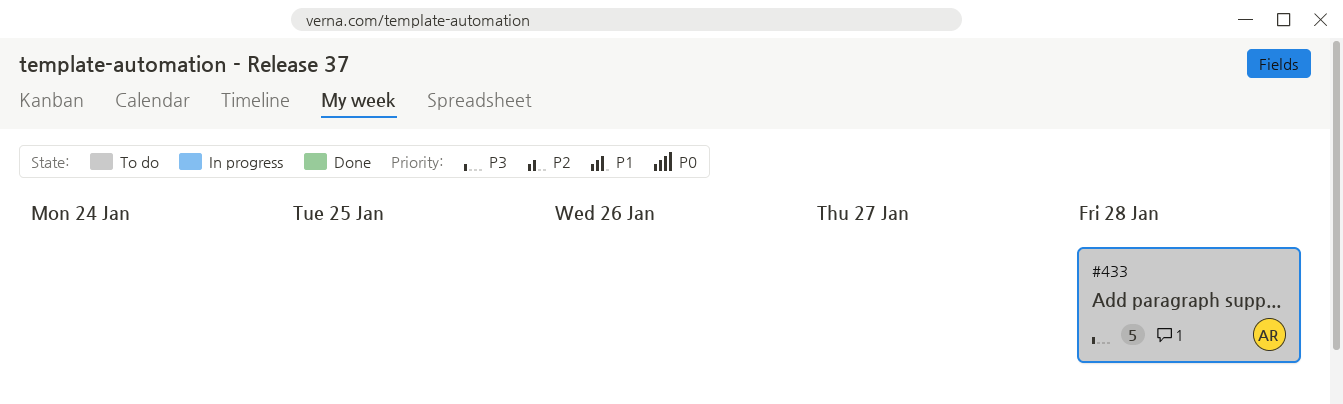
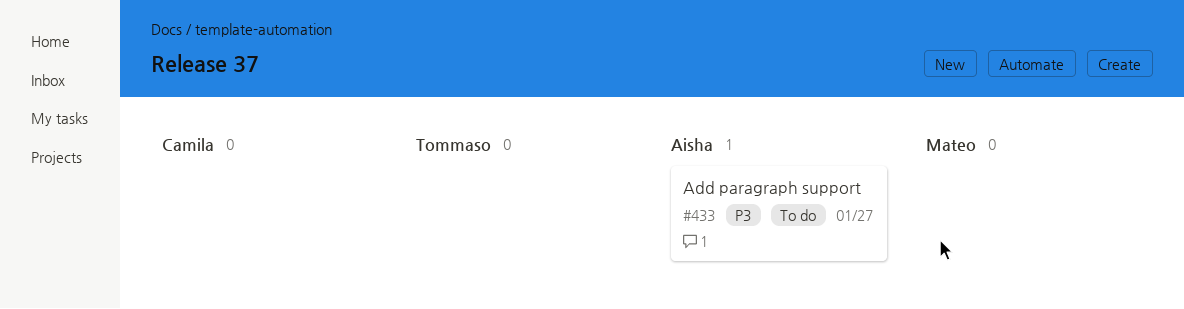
#433, due: Jan 28 -> Jan 27

